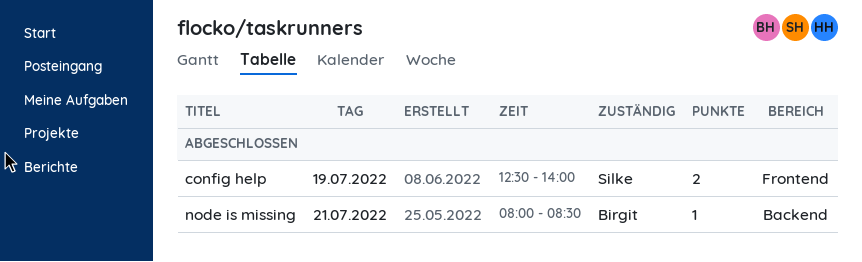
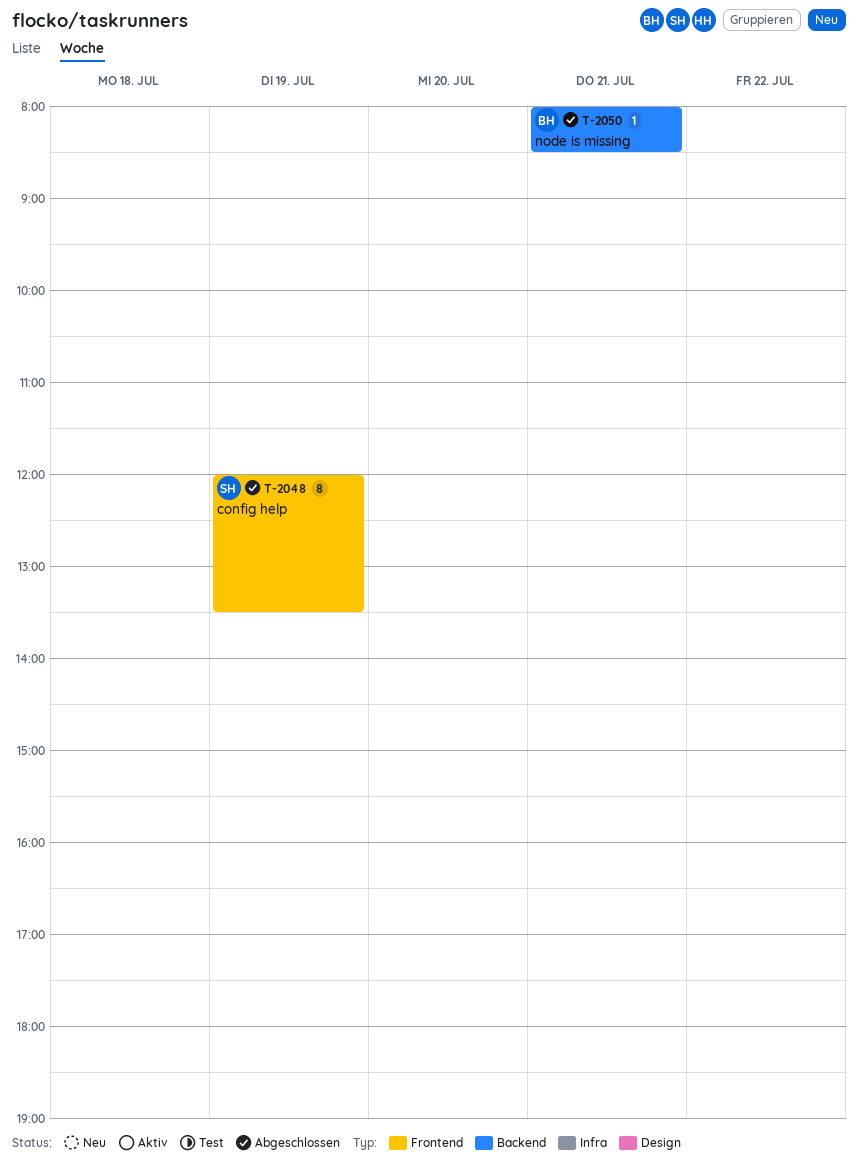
config help, estimate: 2 -> 8
config help, begins: 12:30 -> 12:00
config help, ends: 14:00 -> 13:30

